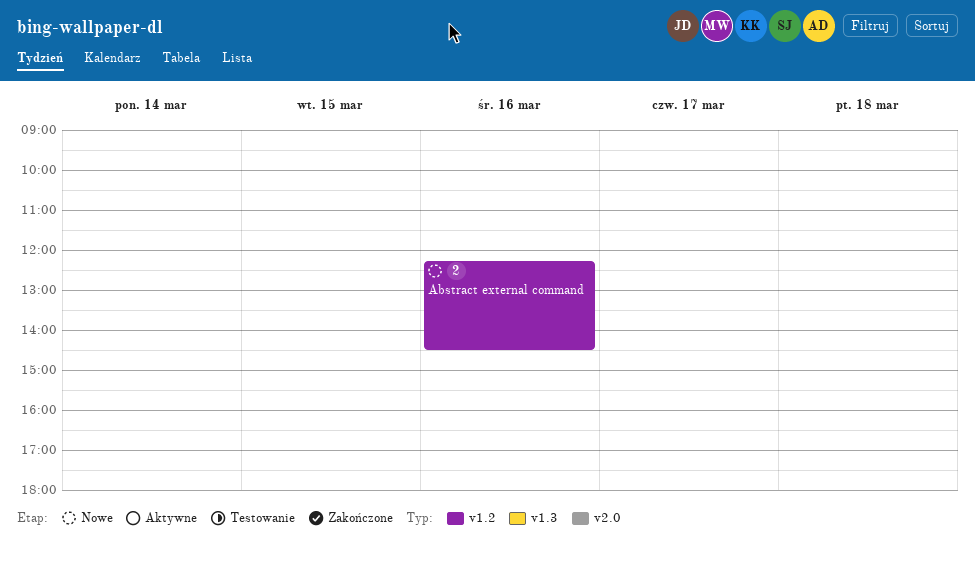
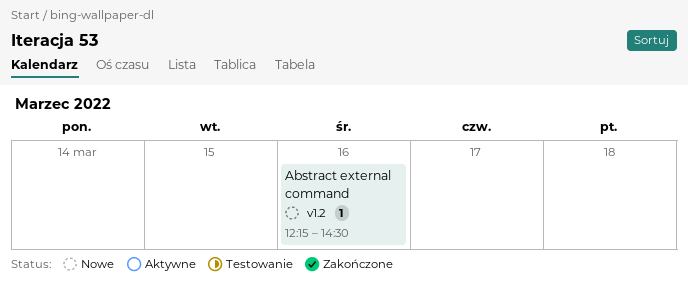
Abstract external command, estimate: 2 -> 1

